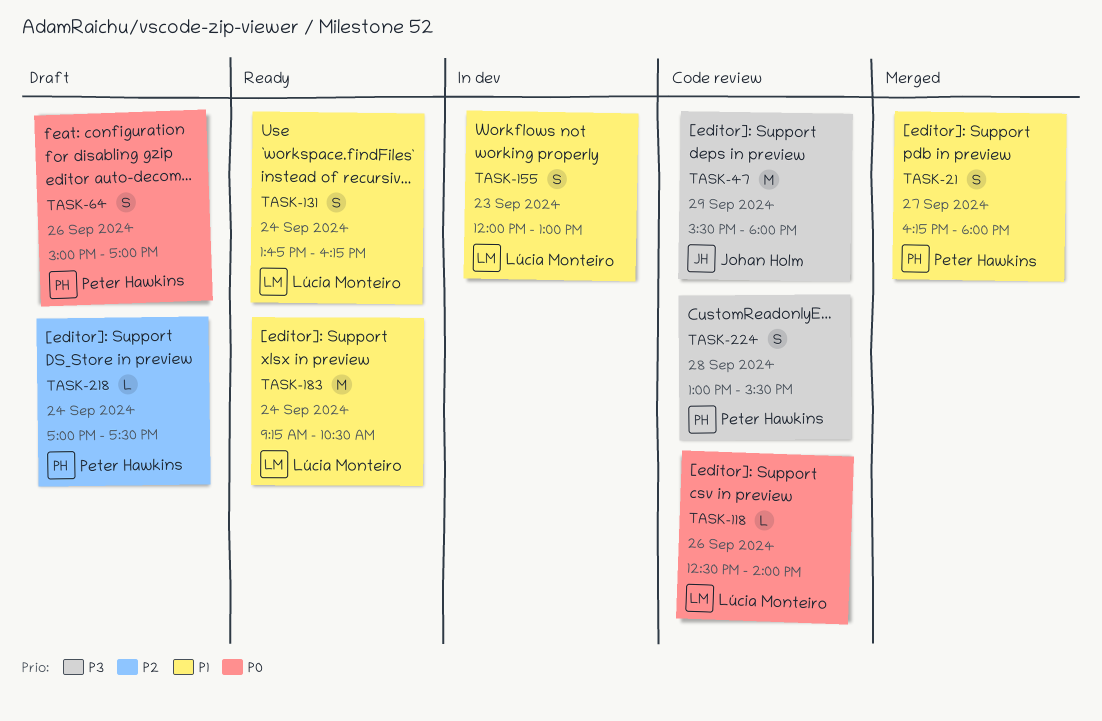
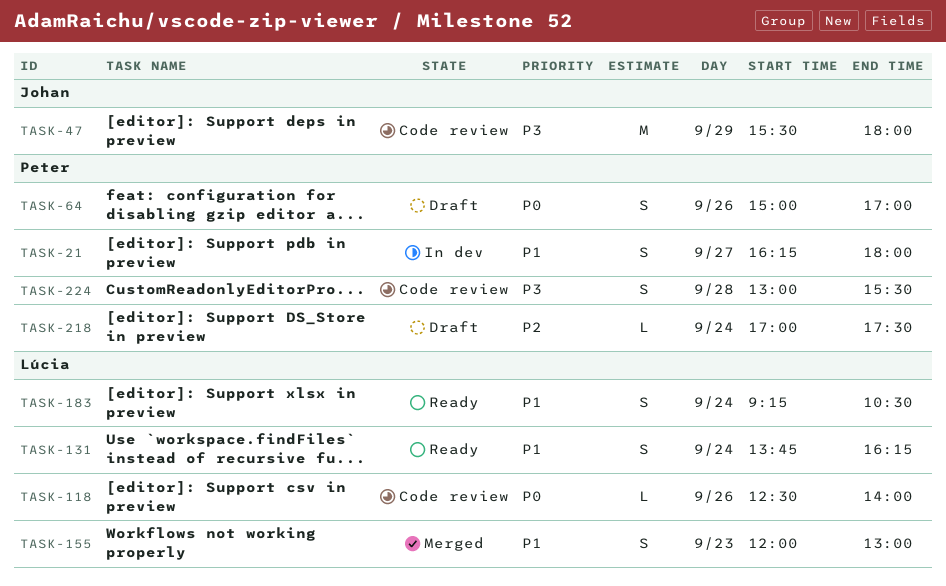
TASK-21, status: Merged -> In dev
TASK-155, status: In dev -> Merged
TASK-183, estimate: M -> S

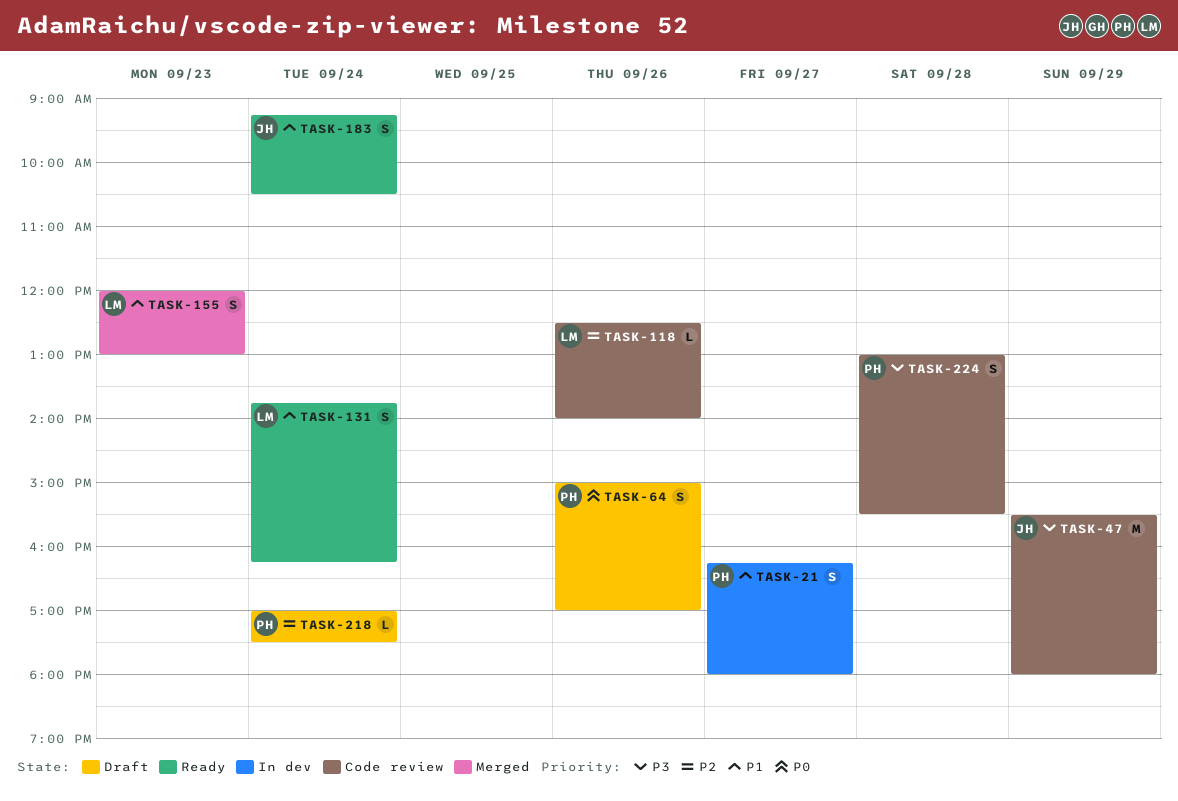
TASK-118, priority: P0 -> P2
TASK-183, owner: Lúcia -> Johan

